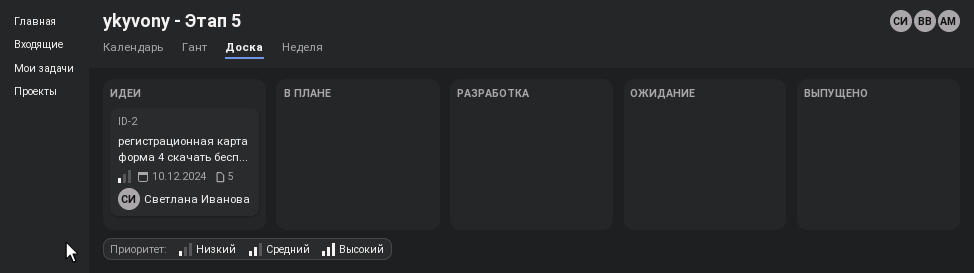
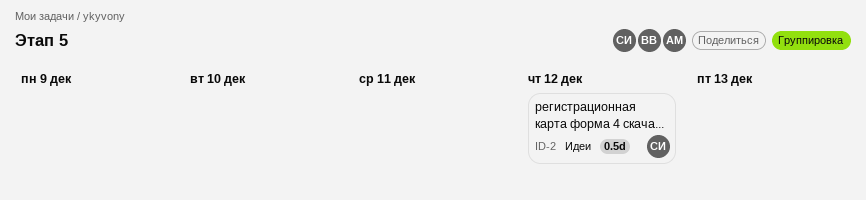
ID-2, due: Dec 10 -> Dec 12

